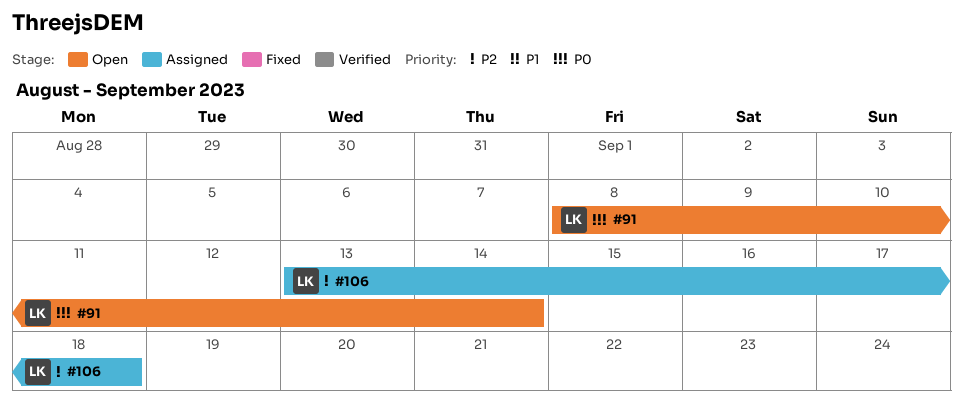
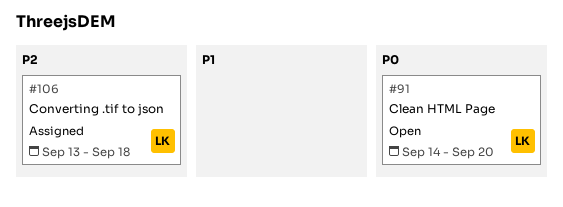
#91, start: Sep 8 -> Sep 14
#91, due: Sep 14 -> Sep 20

